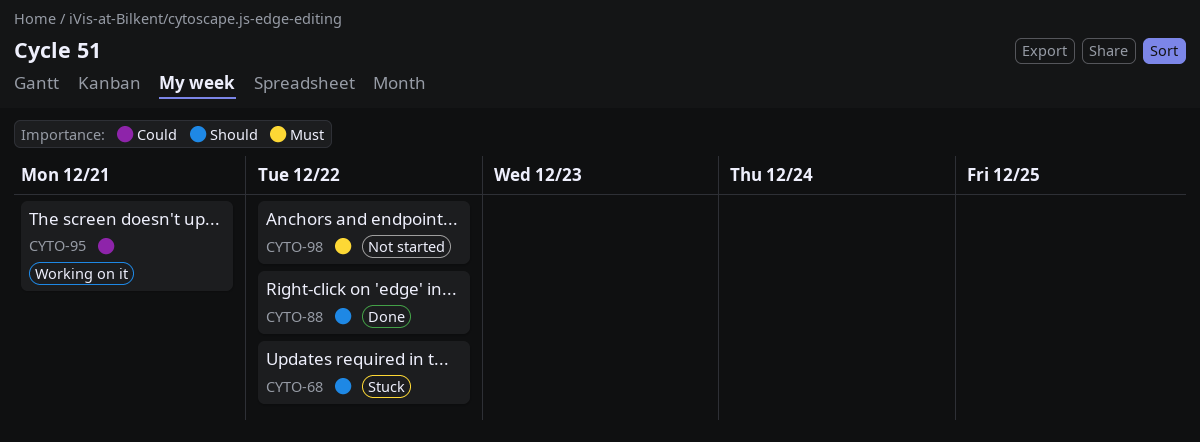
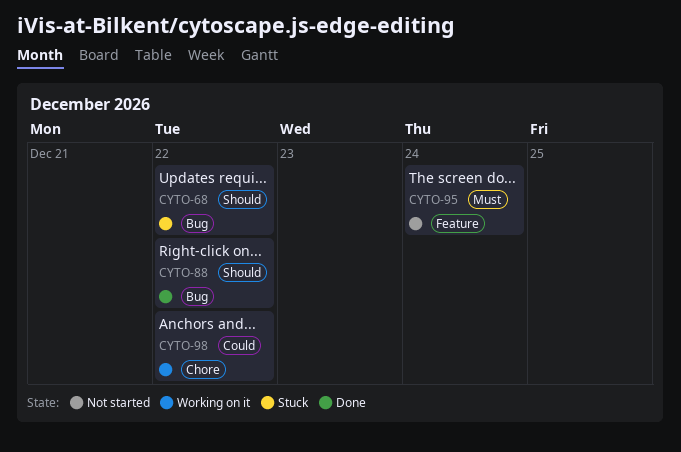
CYTO-95, status: Working on it -> Not started
CYTO-95, priority: Could -> Must
CYTO-95, due: Dec 21 -> Dec 24
CYTO-98, status: Not started -> Working on it
CYTO-98, priority: Must -> Could

